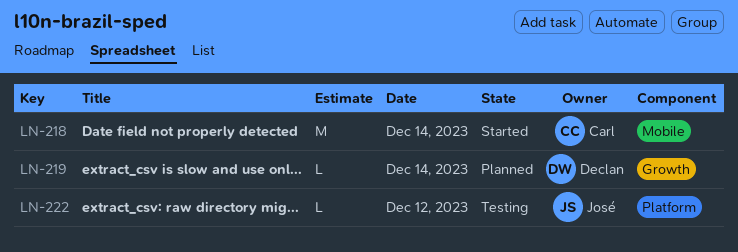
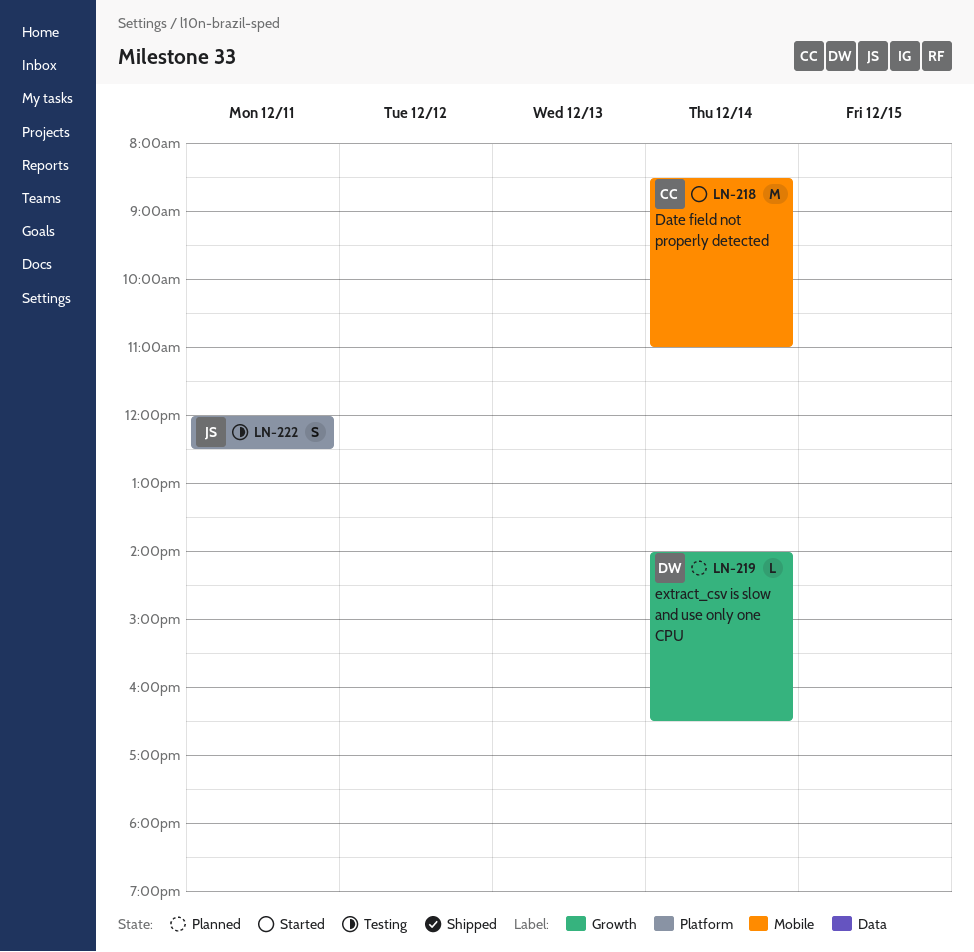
LN-222, estimate: L -> S
LN-222, day: Dec 12 -> Dec 11

